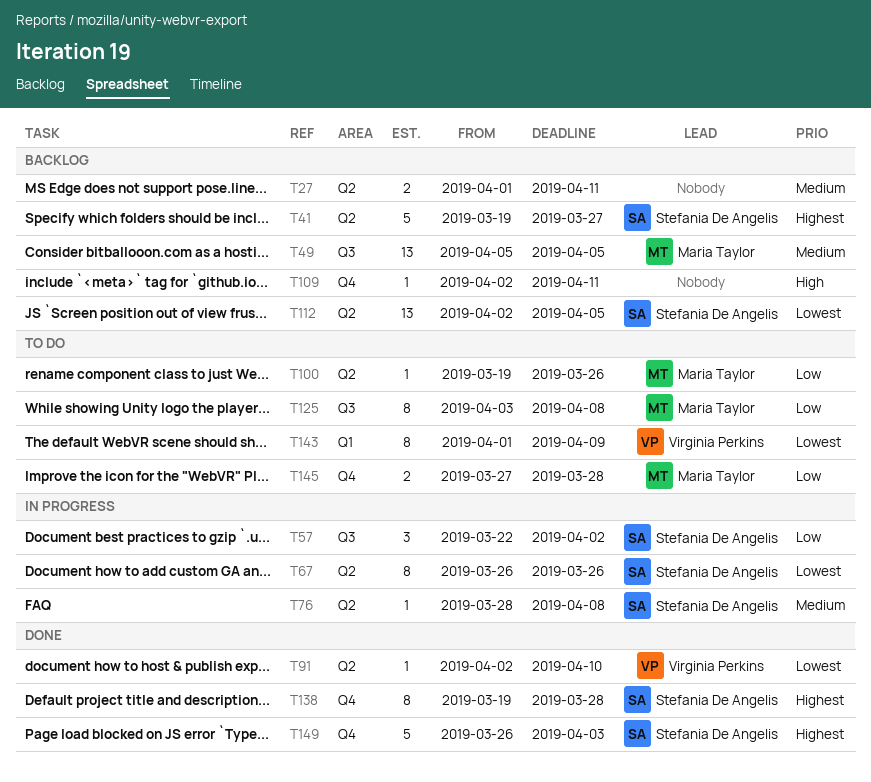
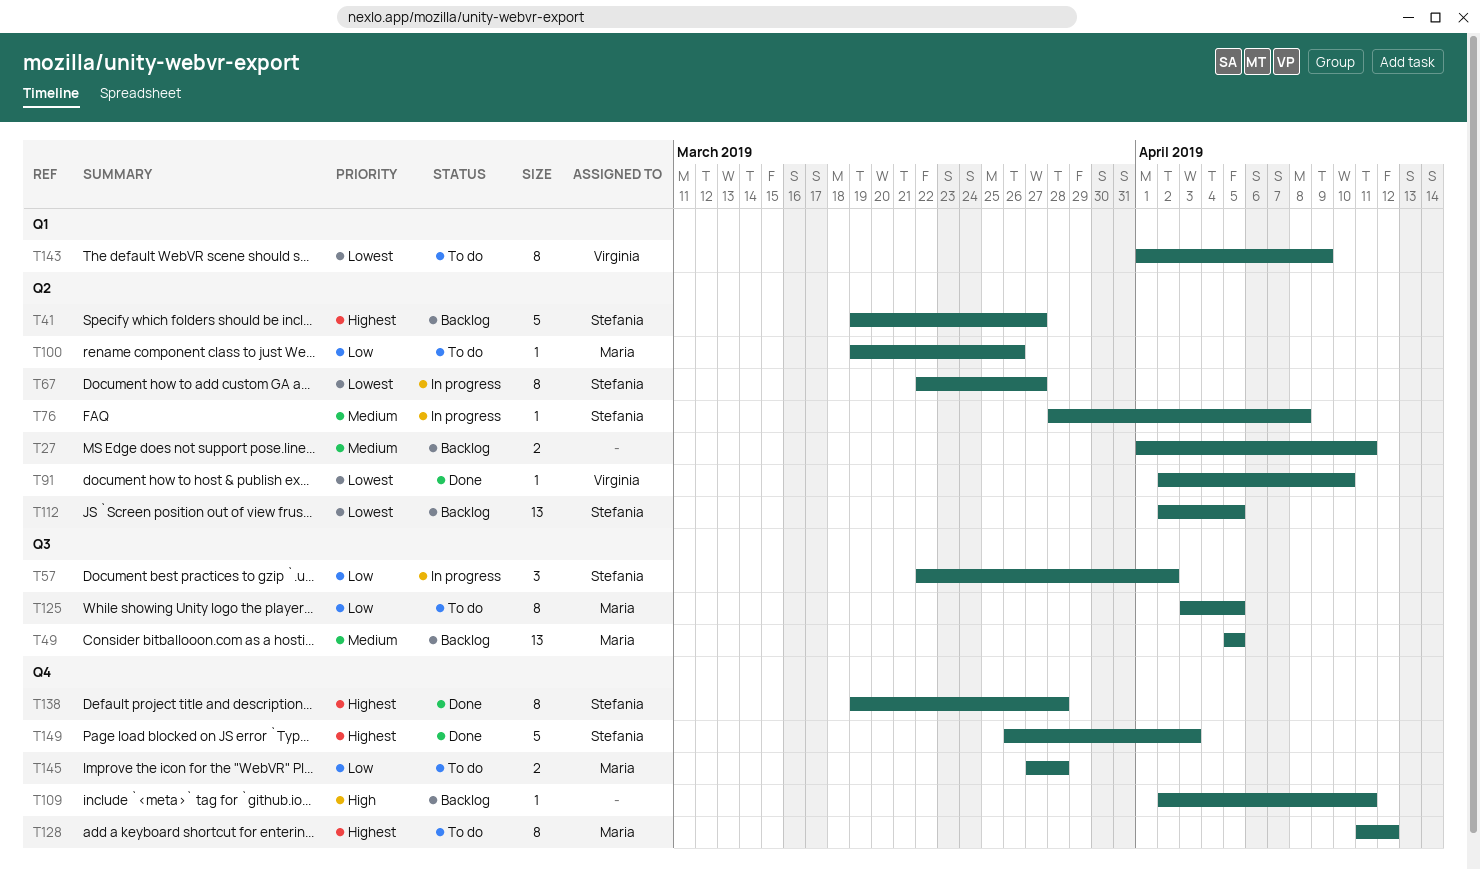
T67, start: Mar 26 -> Mar 22
T67, due: Mar 26 -> Mar 27
T125, due: Apr 8 -> Apr 5
T128: none -> present

